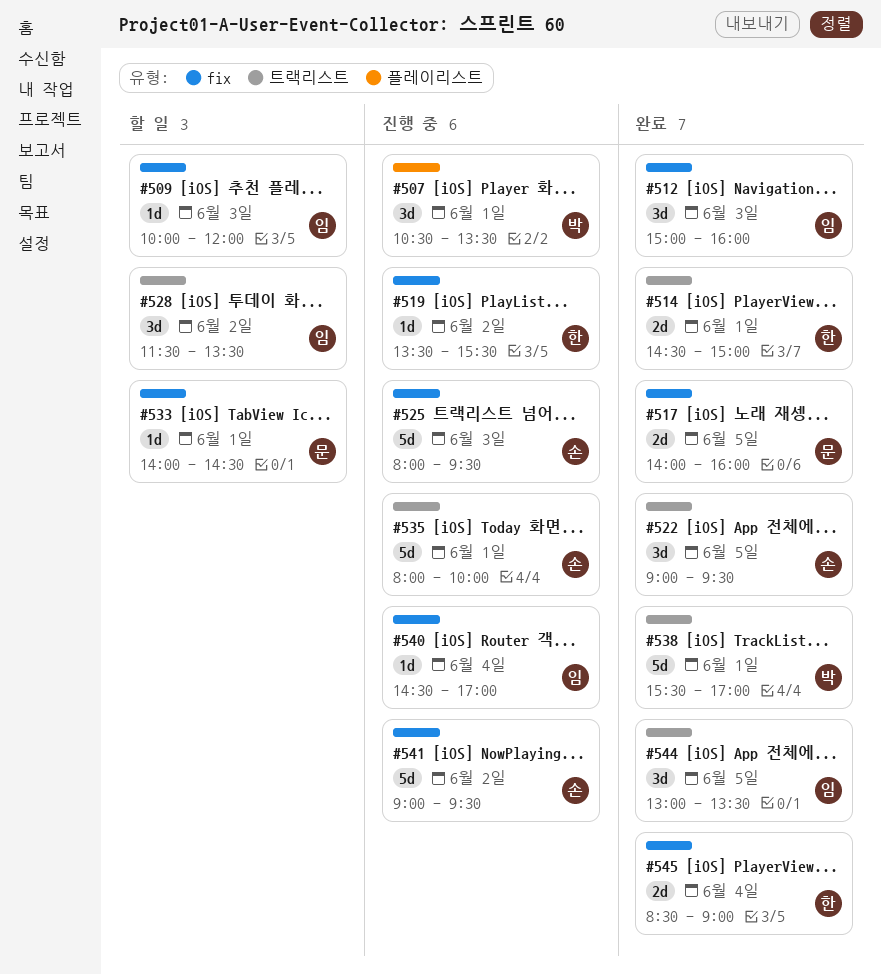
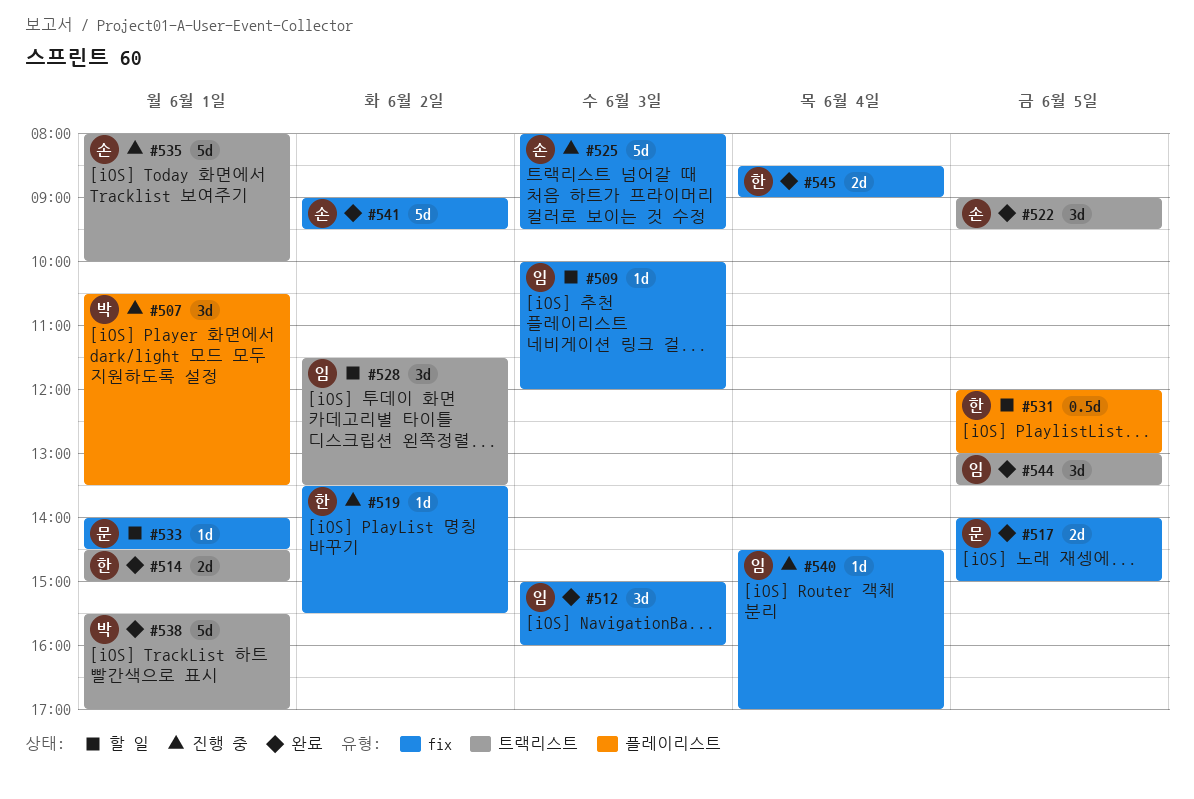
#517, ends: 16:00 -> 15:00
#531: none -> present
#541, status: 진행 중 -> 완료

